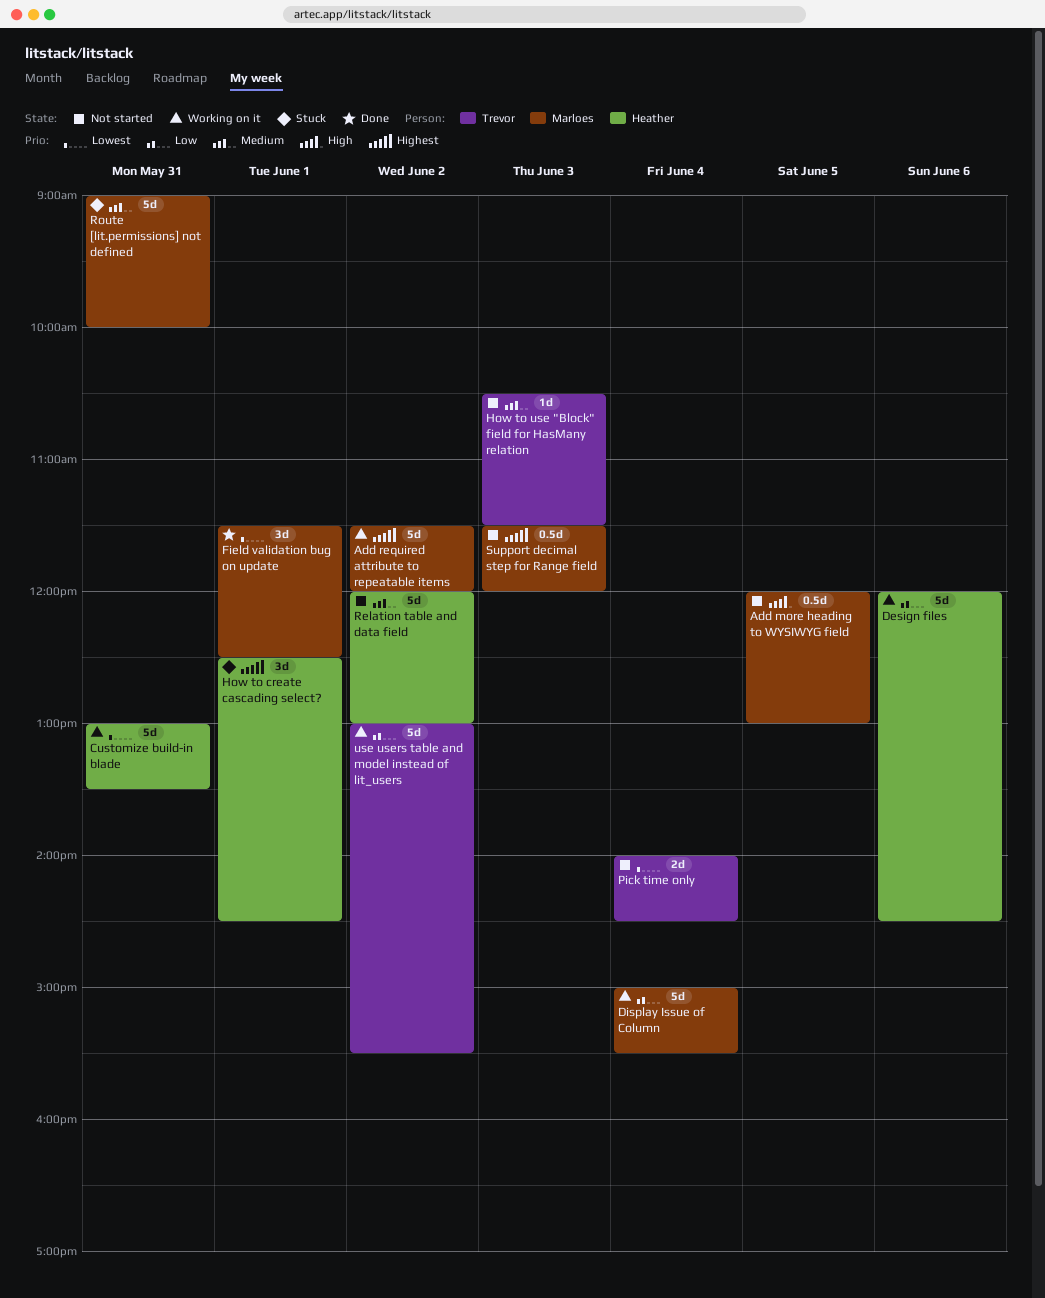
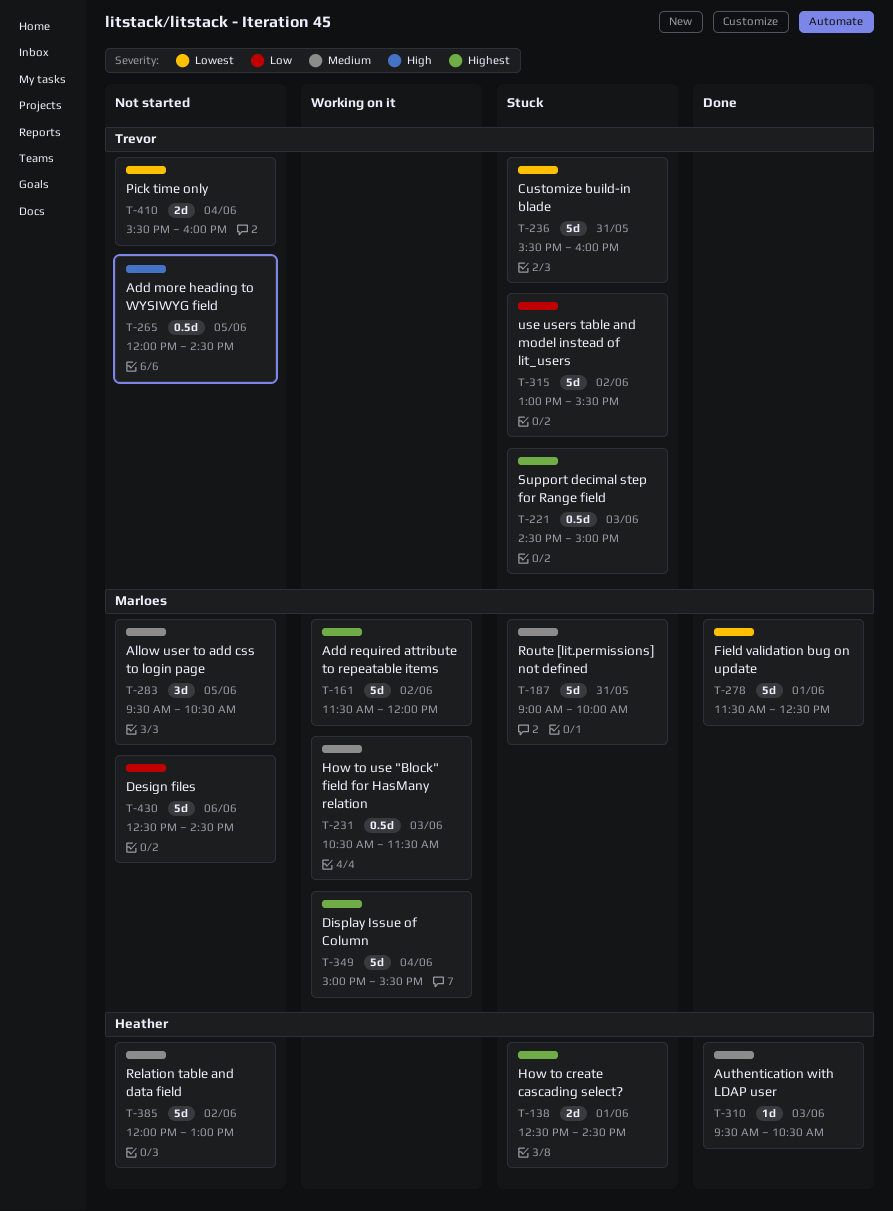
Add more heading to WYSIWYG field, owner: Marloes -> Trevor
Add more heading to WYSIWYG field, ends: 13:00 -> 14:30
Allow user to add css to login page: none -> present
Authentication with LDAP user: none -> present
Customize build-in blade, status: Working on it -> Stuck
Customize build-in blade, owner: Heather -> Trevor
Customize build-in blade, begins: 13:00 -> 15:30
Customize build-in blade, ends: 13:30 -> 16:00
Design files, status: Working on it -> Not started
Design files, owner: Heather -> Marloes
Design files, begins: 12:00 -> 12:30
Display Issue of Column, priority: Low -> Highest
Field validation bug on update, estimate: 3d -> 5d
How to create cascading select?, estimate: 3d -> 2d
How to use "Block" field for HasMany relation, status: Not started -> Working on it
How to use "Block" field for HasMany relation, owner: Trevor -> Marloes
How to use "Block" field for HasMany relation, estimate: 1d -> 0.5d
Pick time only, begins: 14:00 -> 15:30
Pick time only, ends: 14:30 -> 16:00
Support decimal step for Range field, status: Not started -> Stuck
Support decimal step for Range field, owner: Marloes -> Trevor
Support decimal step for Range field, begins: 11:30 -> 14:30
Support decimal step for Range field, ends: 12:00 -> 15:00
use users table and model instead of lit_users, status: Working on it -> Stuck

